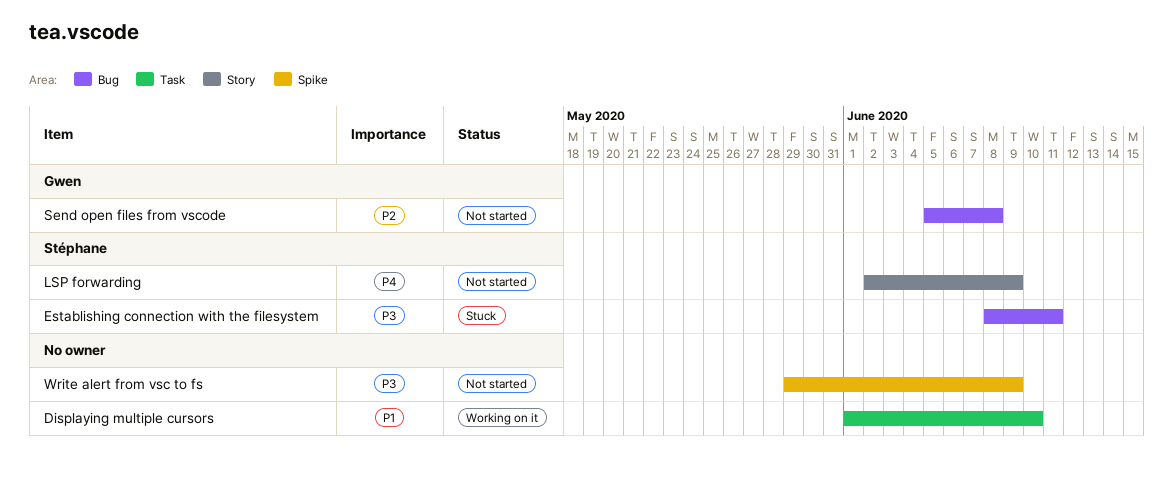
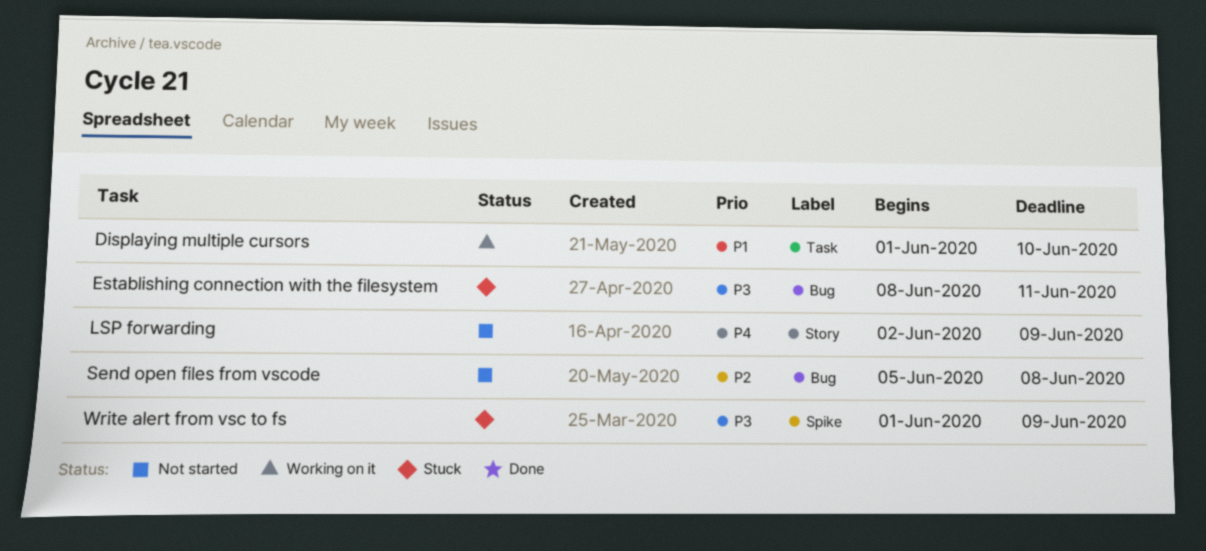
Write alert from vsc to fs, status: Not started -> Stuck
Write alert from vsc to fs, start: May 29 -> Jun 1

